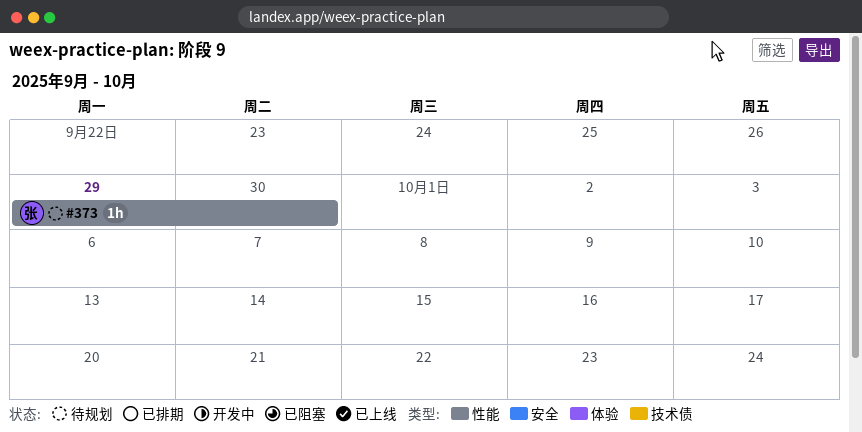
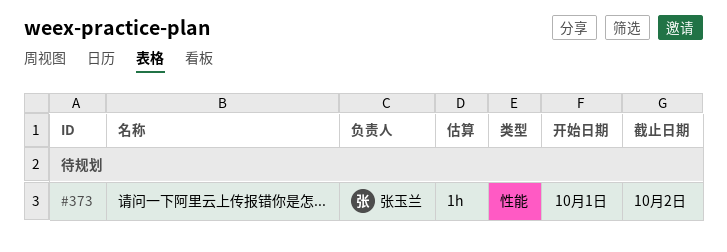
#373, start: Sep 29 -> Oct 1
#373, due: Sep 30 -> Oct 2

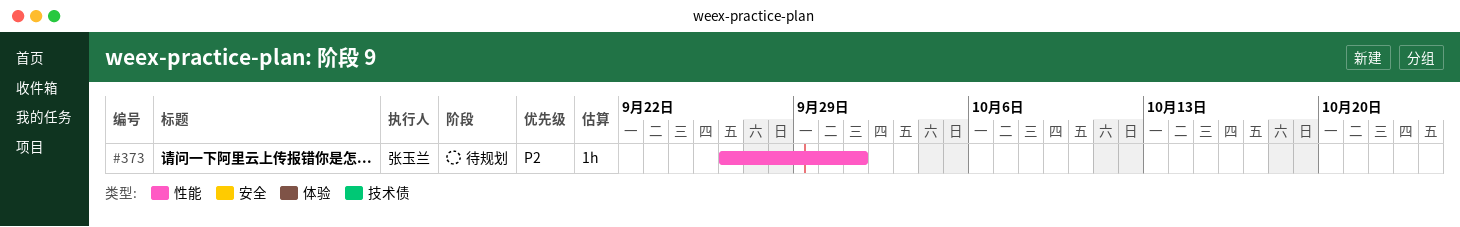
#373, start: Oct 1 -> Sep 26
#373, due: Oct 2 -> Oct 1

